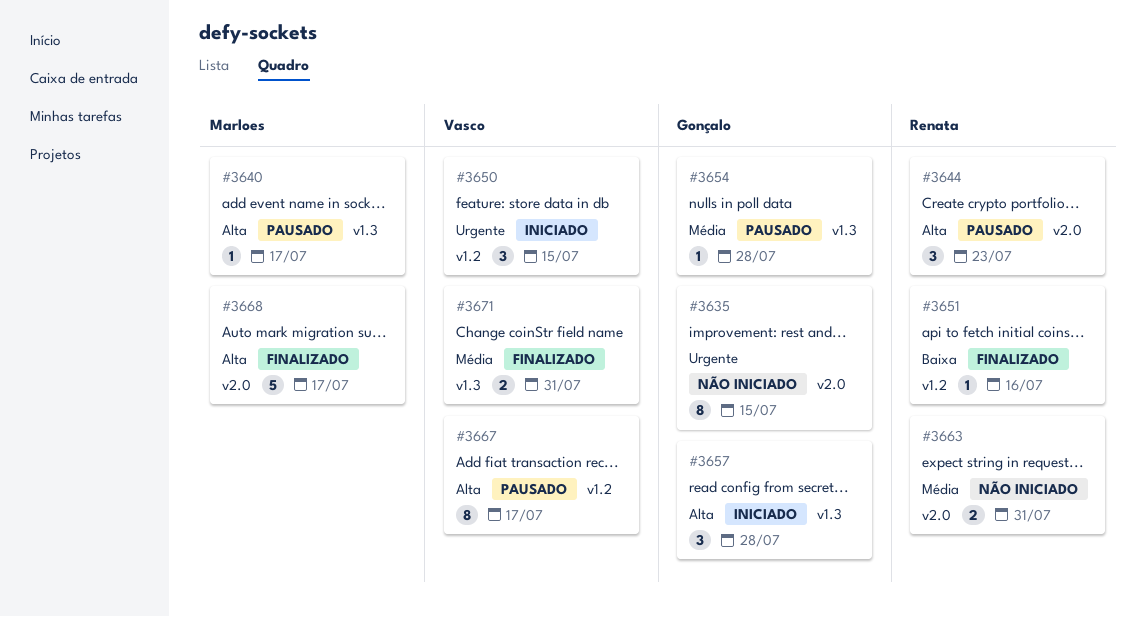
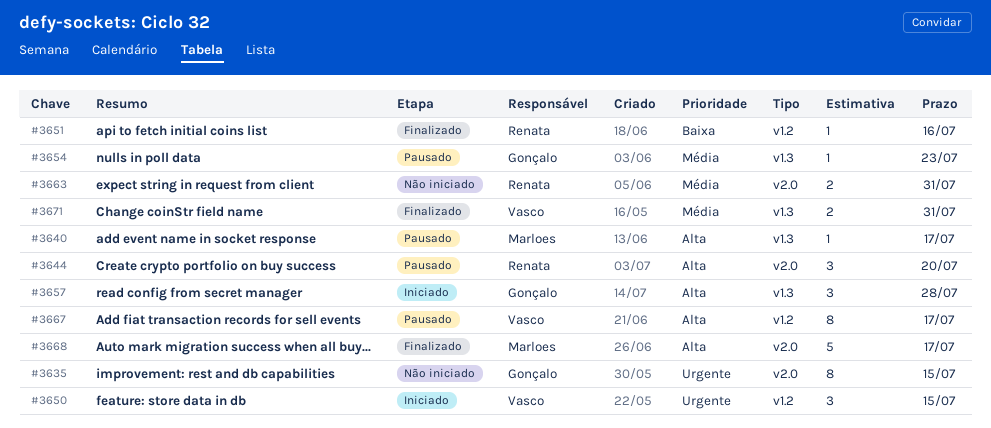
#3644, due: Jul 23 -> Jul 20
#3654, due: Jul 28 -> Jul 23

